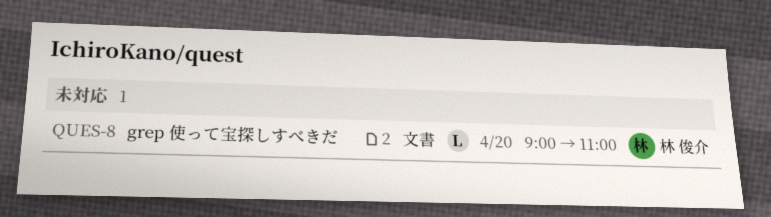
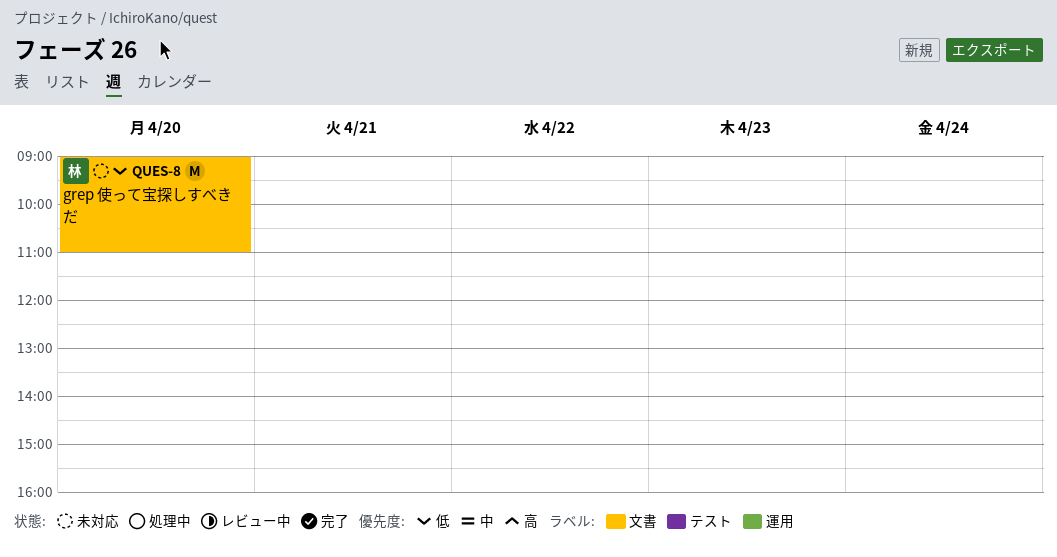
QUES-8, estimate: L -> M

